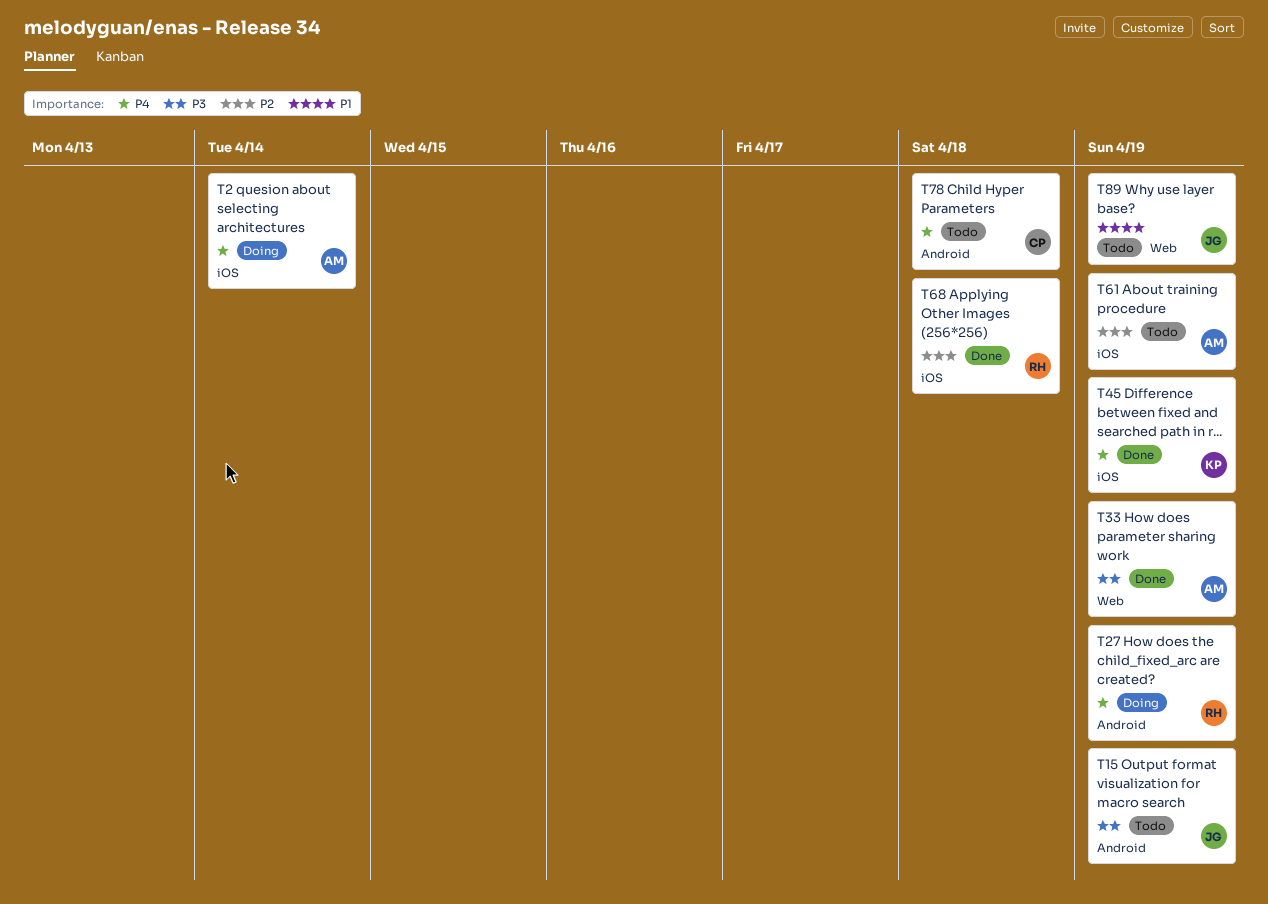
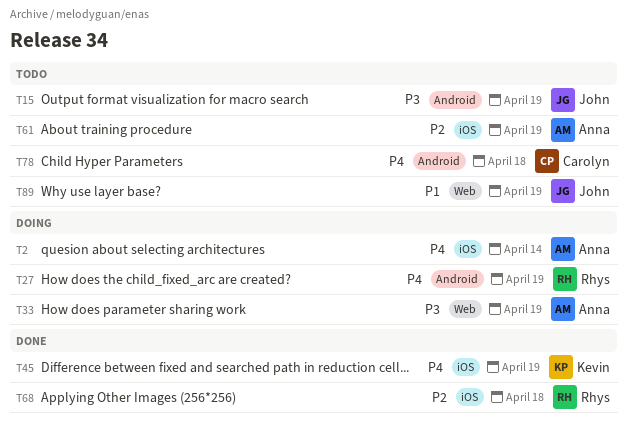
T33, status: Done -> Doing

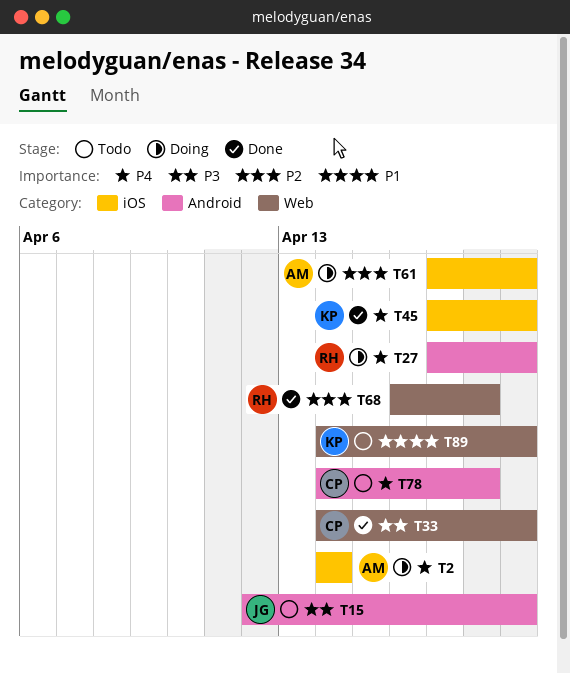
T33, status: Doing -> Done
T33, owner: Anna -> Carolyn
T61, status: Todo -> Doing
T68, label: iOS -> Web
T89, owner: John -> Kevin

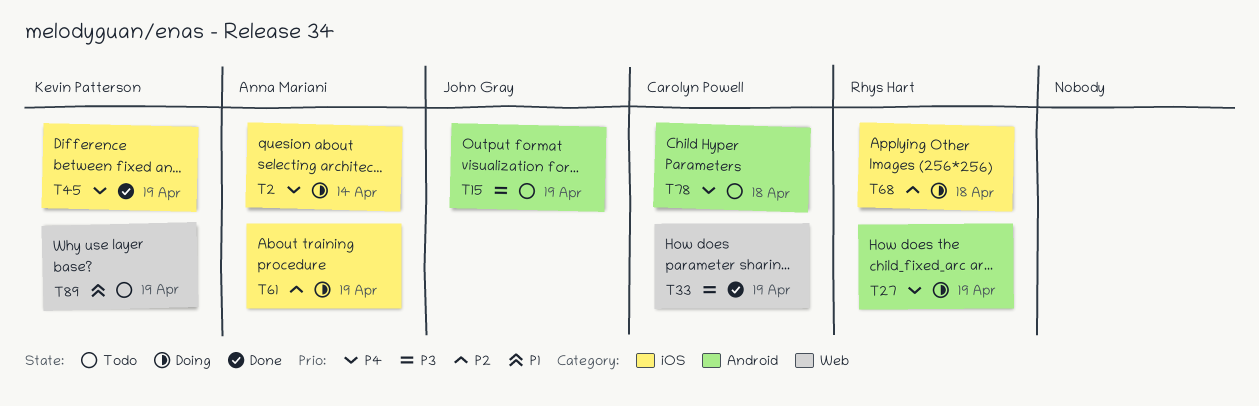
T68, status: Done -> Doing
T68, label: Web -> iOS

